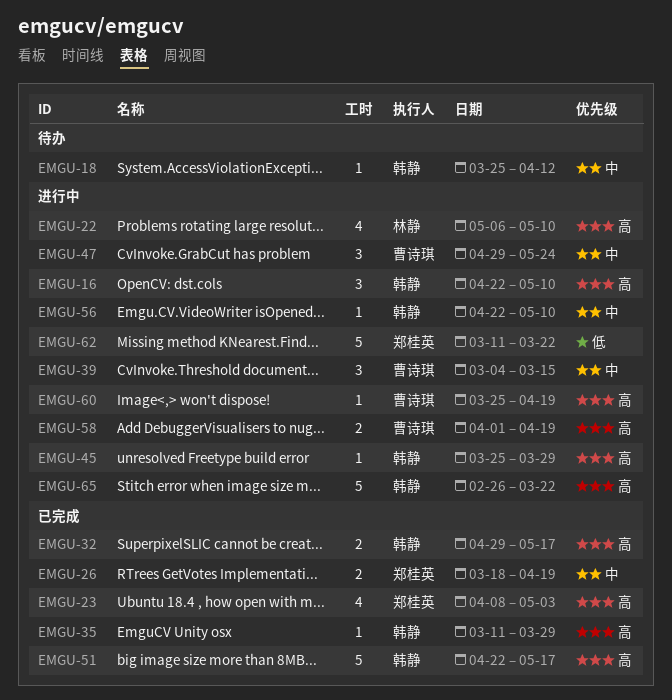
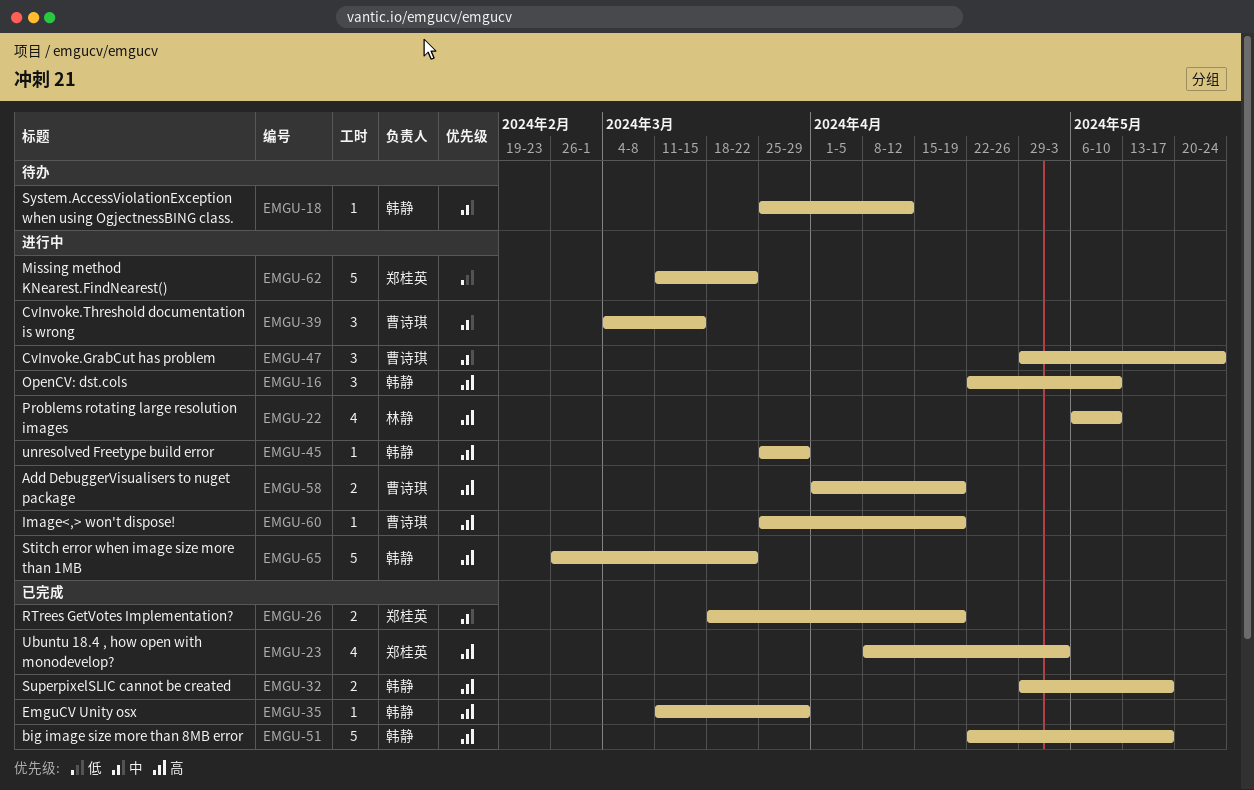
EMGU-56: present -> none

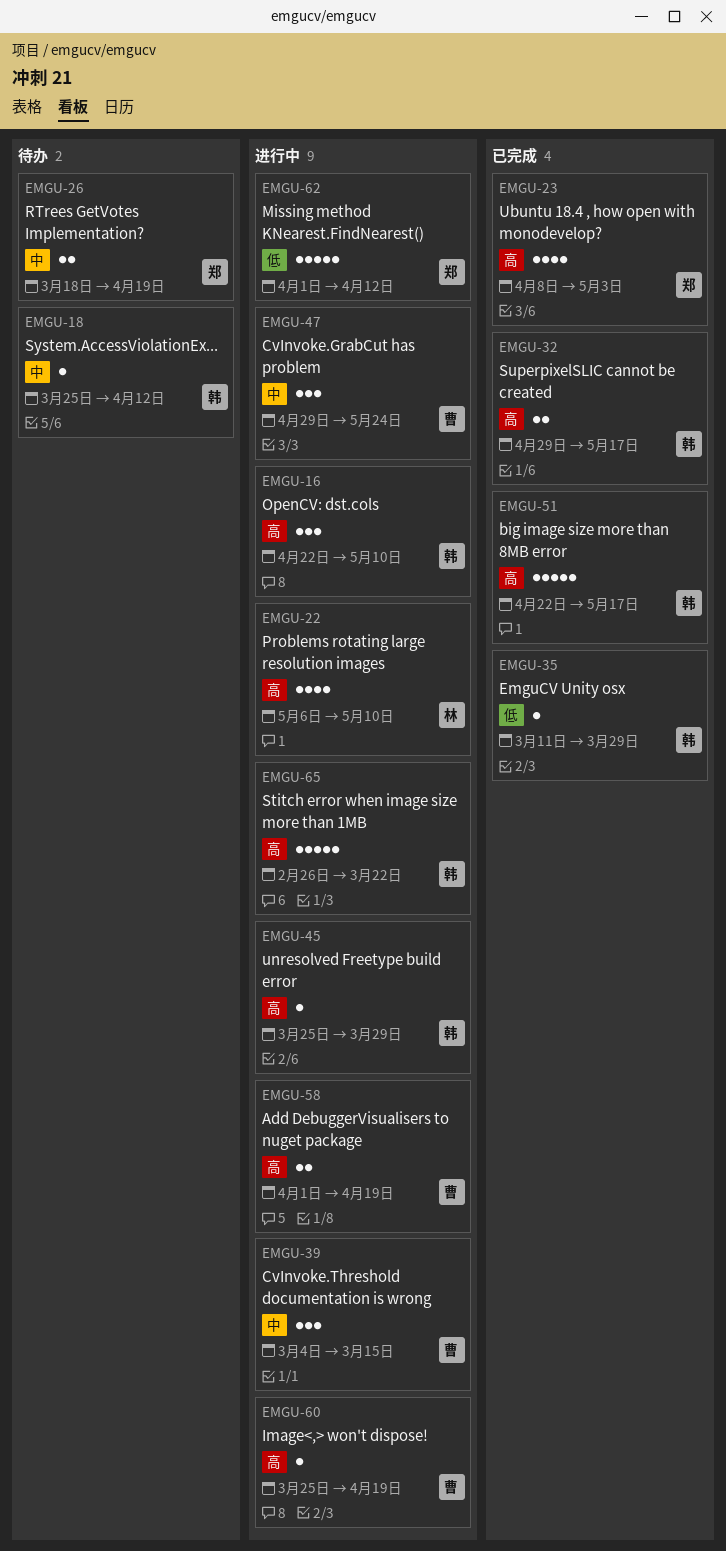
EMGU-26, status: 已完成 -> 待办
EMGU-35, priority: 高 -> 低
EMGU-62, start: Mar 11 -> Apr 1
EMGU-62, due: Mar 22 -> Apr 12

